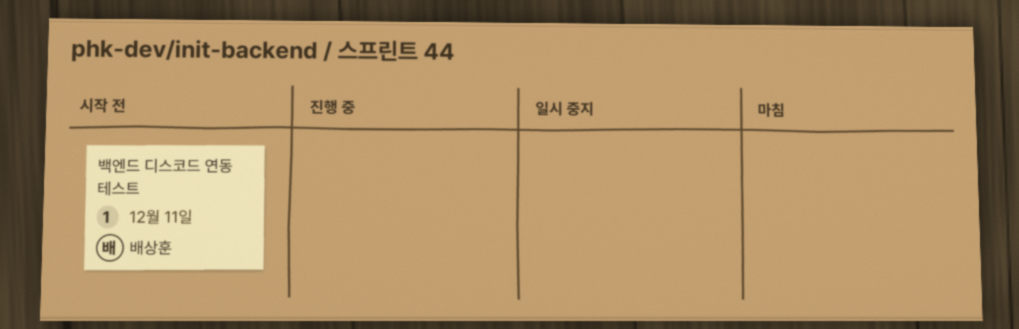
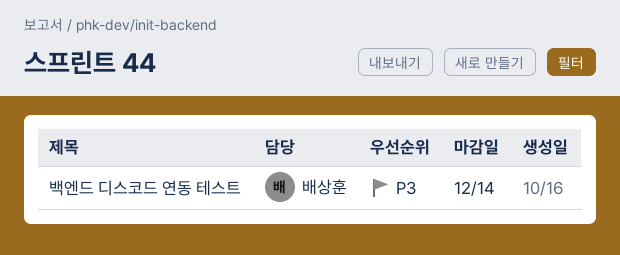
백엔드 디스코드 연동 테스트, due: Dec 11 -> Dec 14

